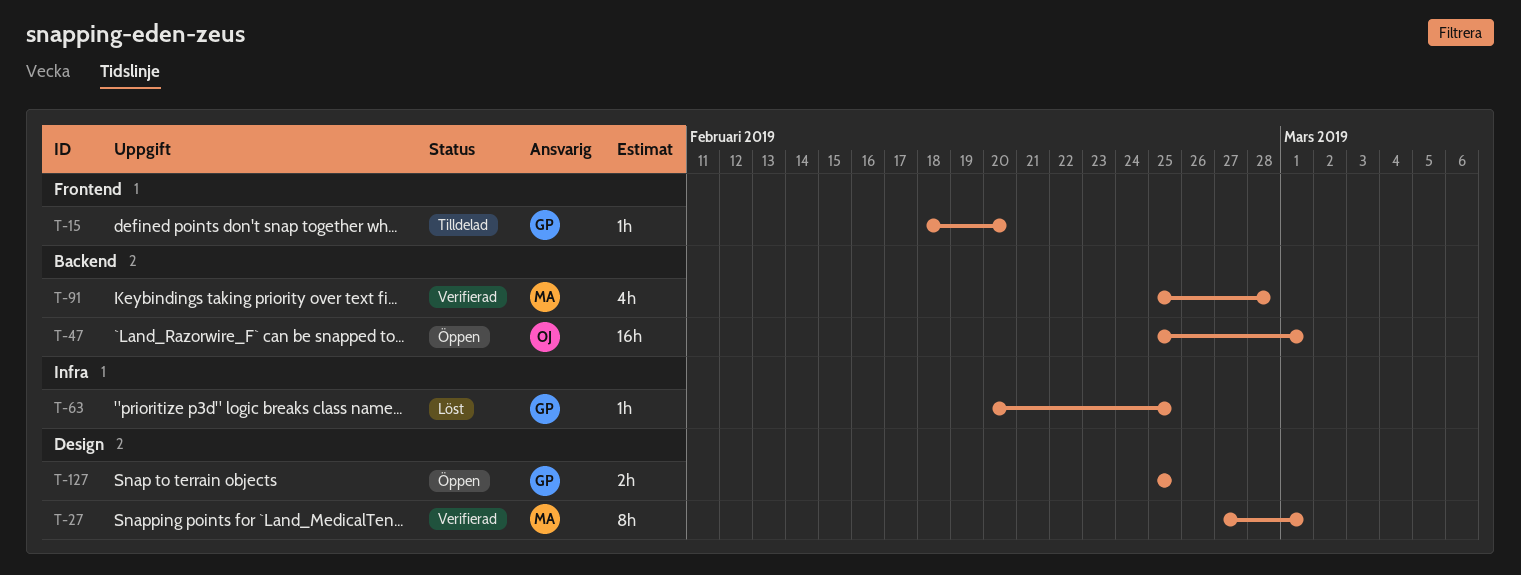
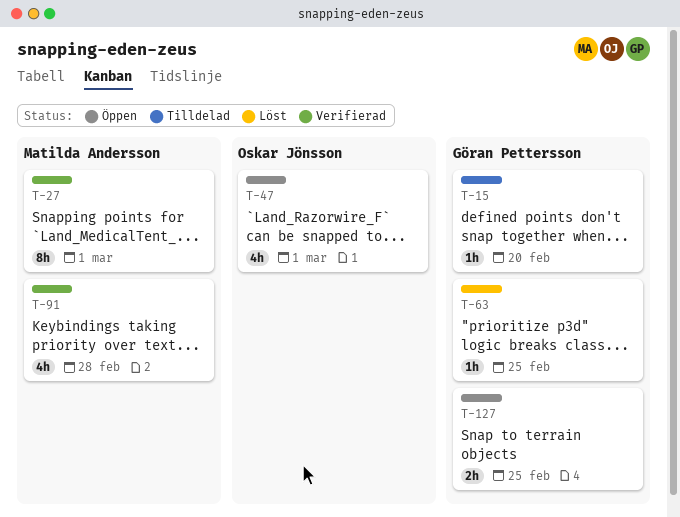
T-47, estimate: 16h -> 4h

